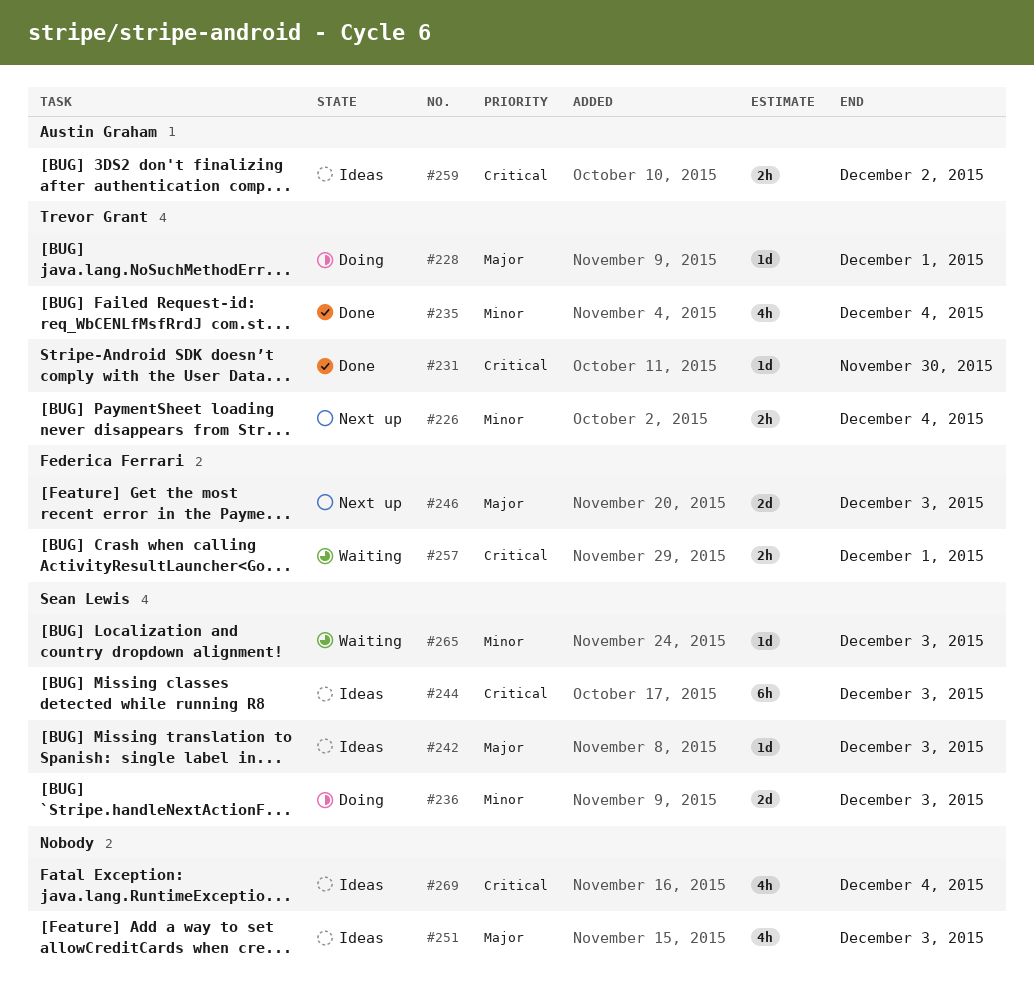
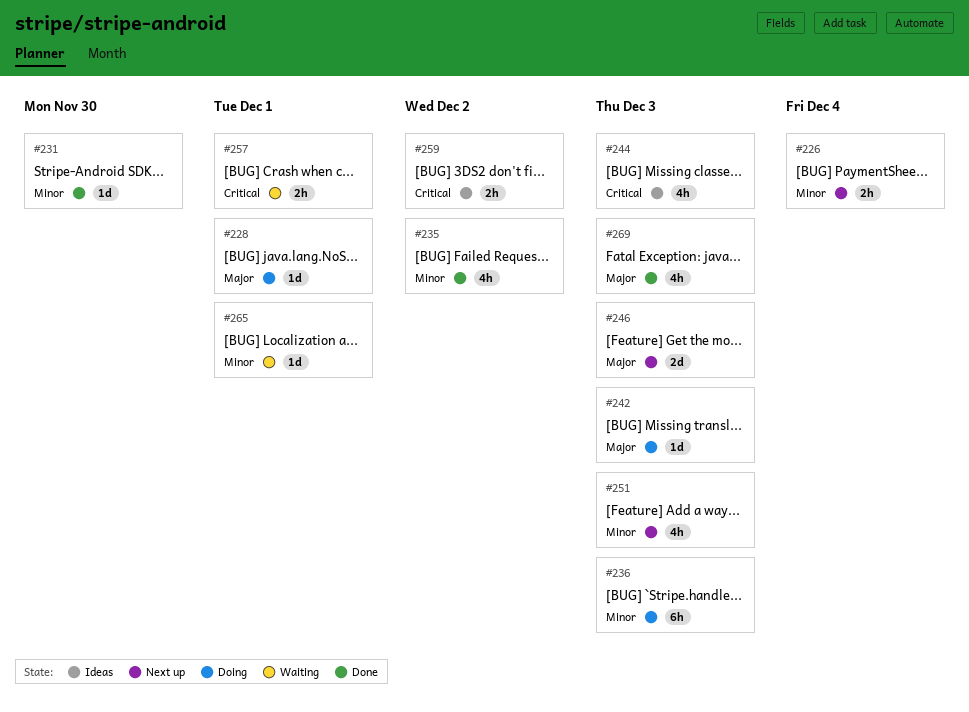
#231, priority: Critical -> Minor
#235, due: Dec 4 -> Dec 2
#236, estimate: 2d -> 6h
#242, status: Ideas -> Doing
#244, estimate: 6h -> 4h
#251, status: Ideas -> Next up
#251, priority: Major -> Minor
#265, due: Dec 3 -> Dec 1
#269, status: Ideas -> Done
#269, priority: Critical -> Major
#269, due: Dec 4 -> Dec 3

